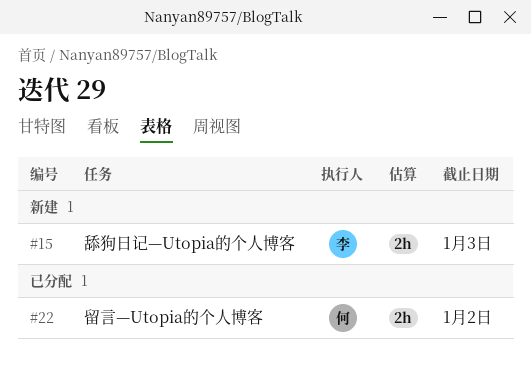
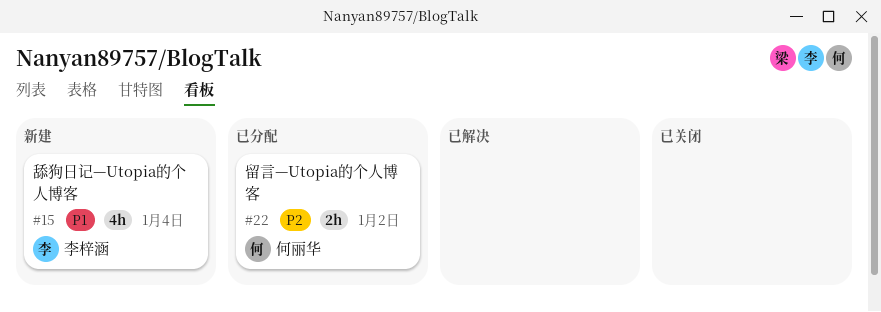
#15, estimate: 2h -> 4h
#15, due: Jan 3 -> Jan 4

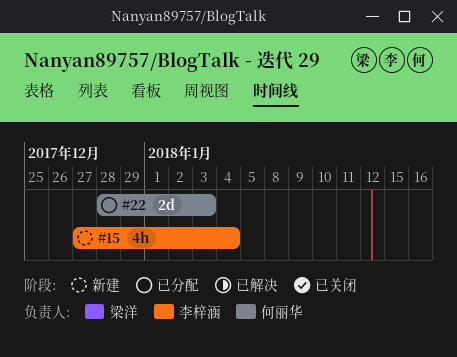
#22, estimate: 2h -> 2d
#22, due: Jan 2 -> Jan 3

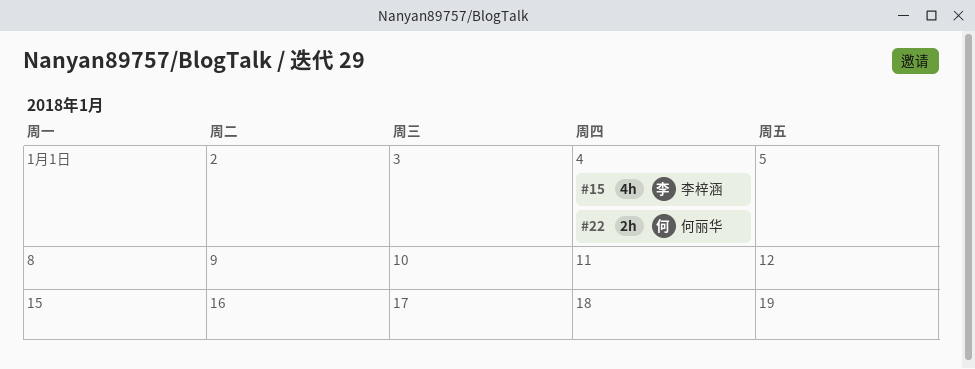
#22, estimate: 2d -> 2h
#22, due: Jan 3 -> Jan 4

